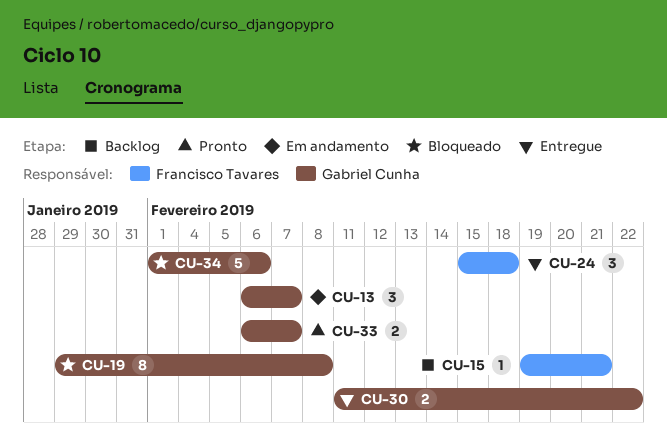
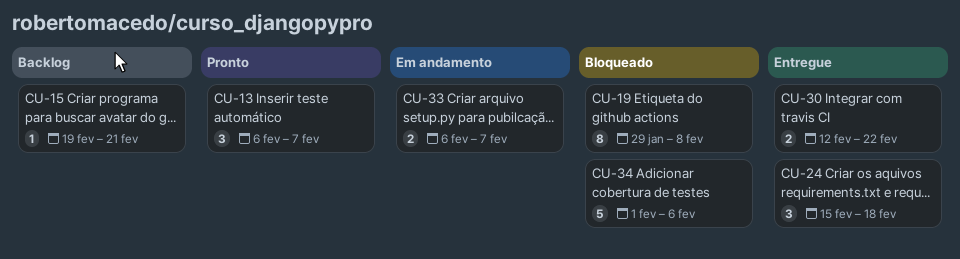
CU-13, status: Em andamento -> Pronto
CU-30, start: Feb 11 -> Feb 12
CU-33, status: Pronto -> Em andamento

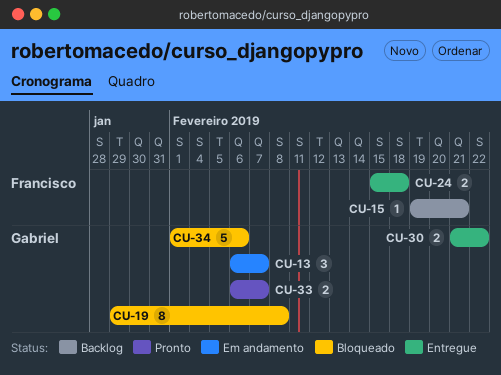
CU-13, status: Pronto -> Em andamento
CU-24, estimate: 3 -> 2
CU-30, start: Feb 12 -> Feb 21
CU-33, status: Em andamento -> Pronto

